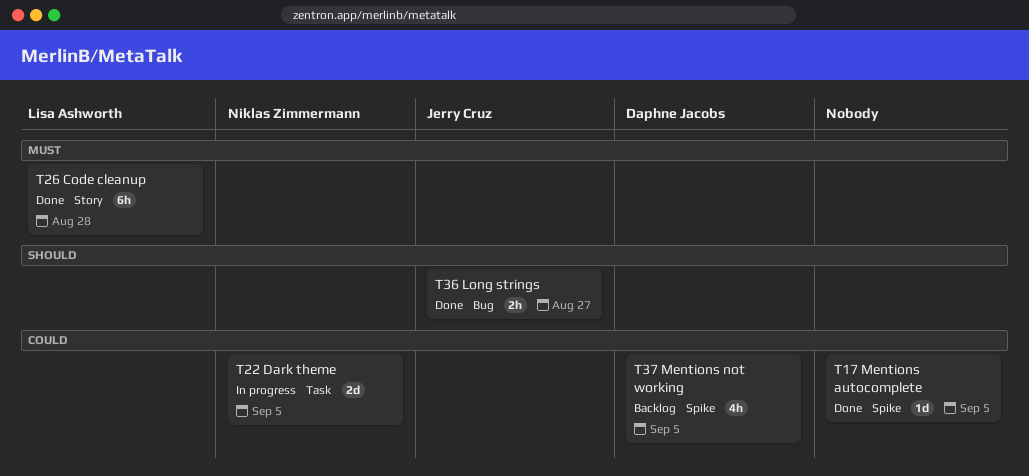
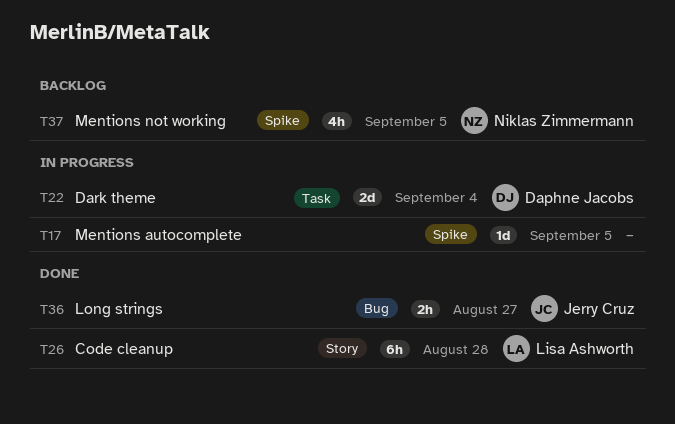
T17, status: Done -> In progress
T22, owner: Niklas Zimmermann -> Daphne Jacobs
T22, due: Sep 5 -> Sep 4
T37, owner: Daphne Jacobs -> Niklas Zimmermann

